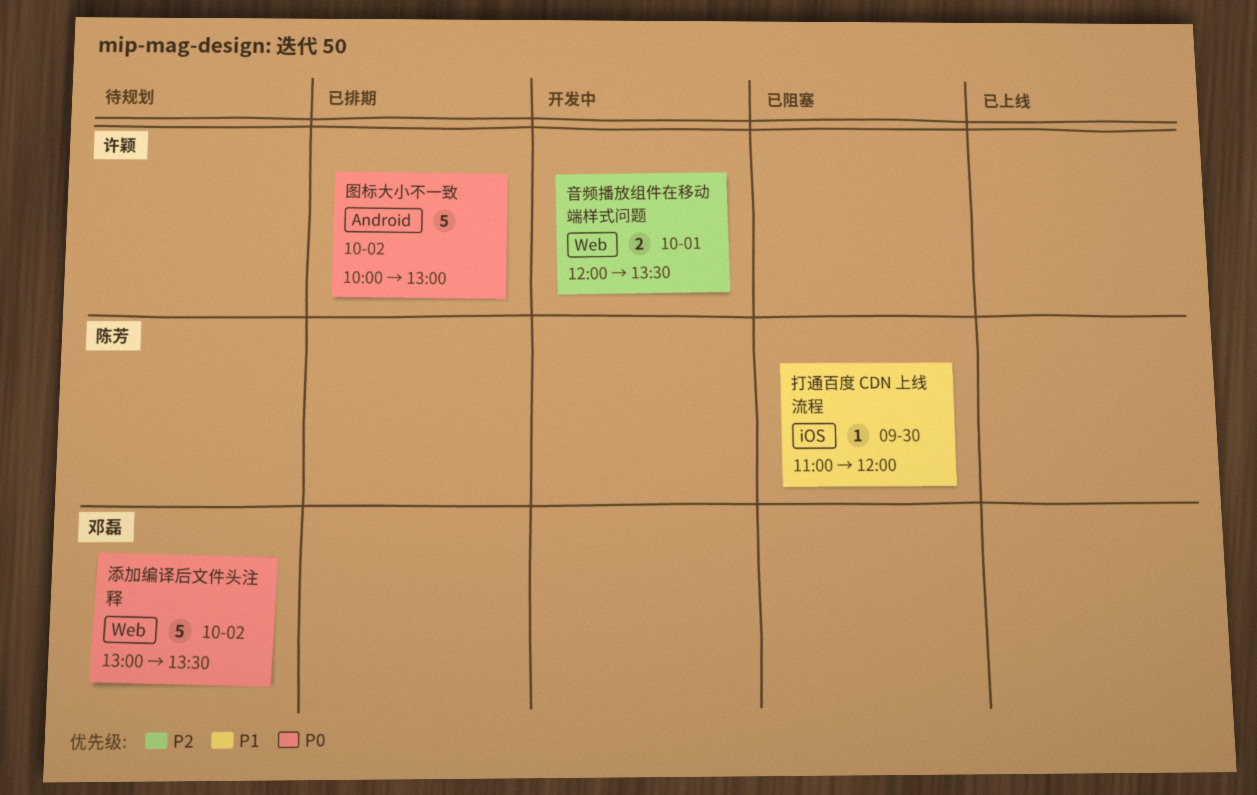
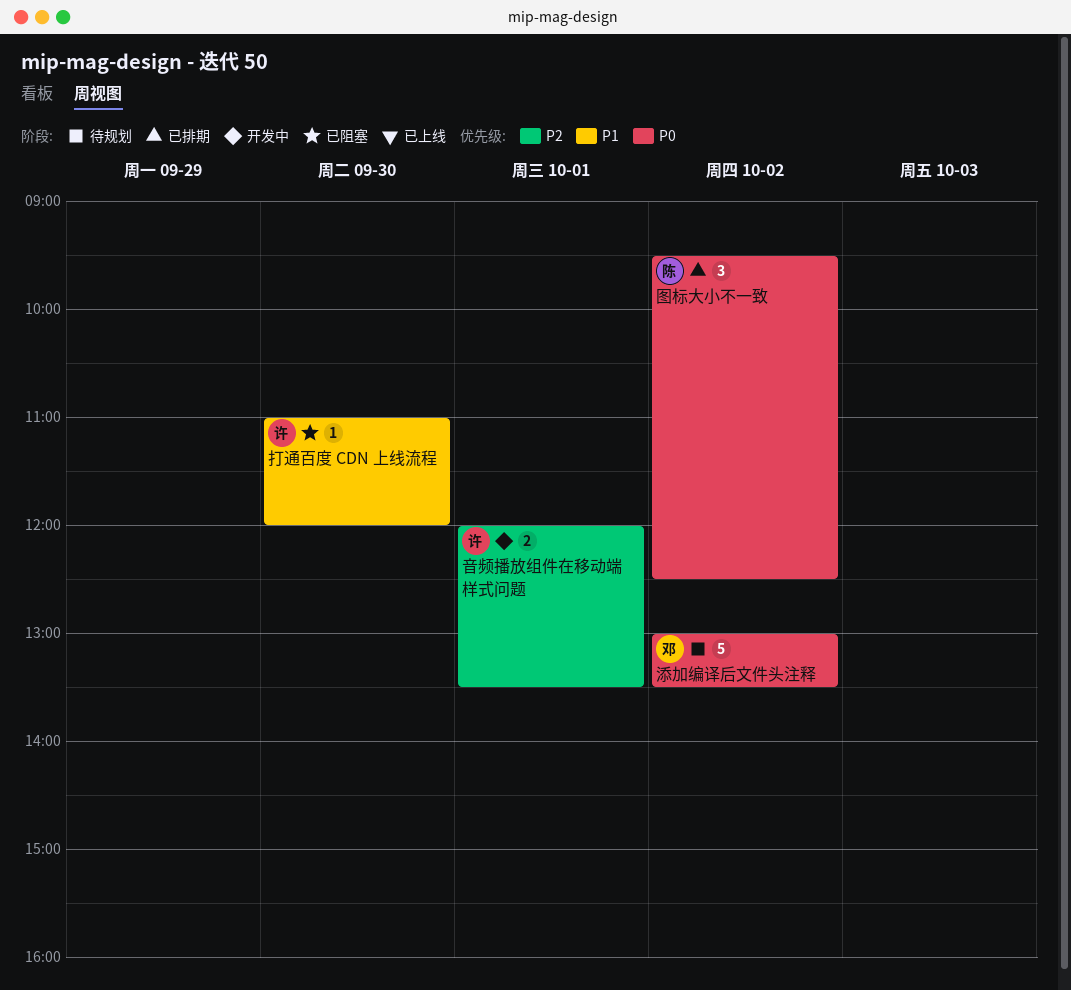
图标大小不一致, owner: 许颖 -> 陈芳
图标大小不一致, estimate: 5 -> 3
图标大小不一致, begins: 10:00 -> 09:30
图标大小不一致, ends: 13:00 -> 12:30
打通百度 CDN 上线流程, owner: 陈芳 -> 许颖

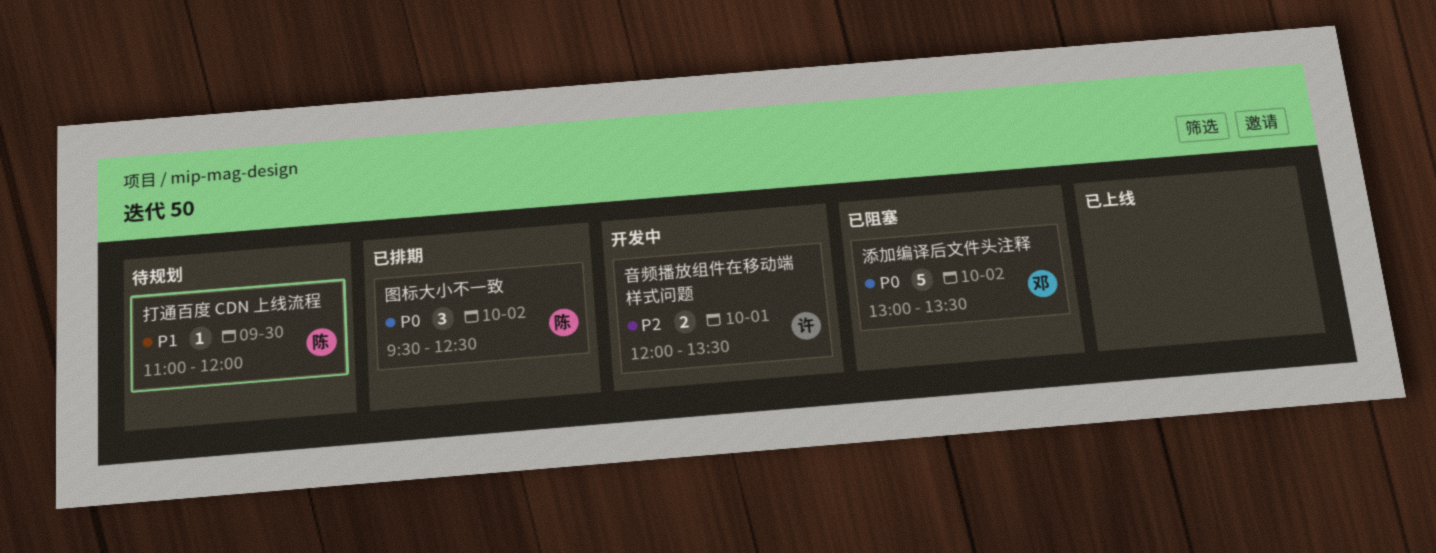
打通百度 CDN 上线流程, status: 已阻塞 -> 待规划
打通百度 CDN 上线流程, owner: 许 -> 陈
添加编译后文件头注释, status: 待规划 -> 已阻塞

